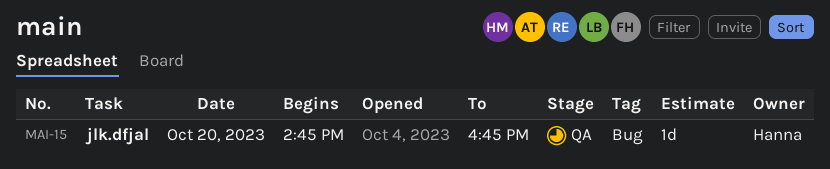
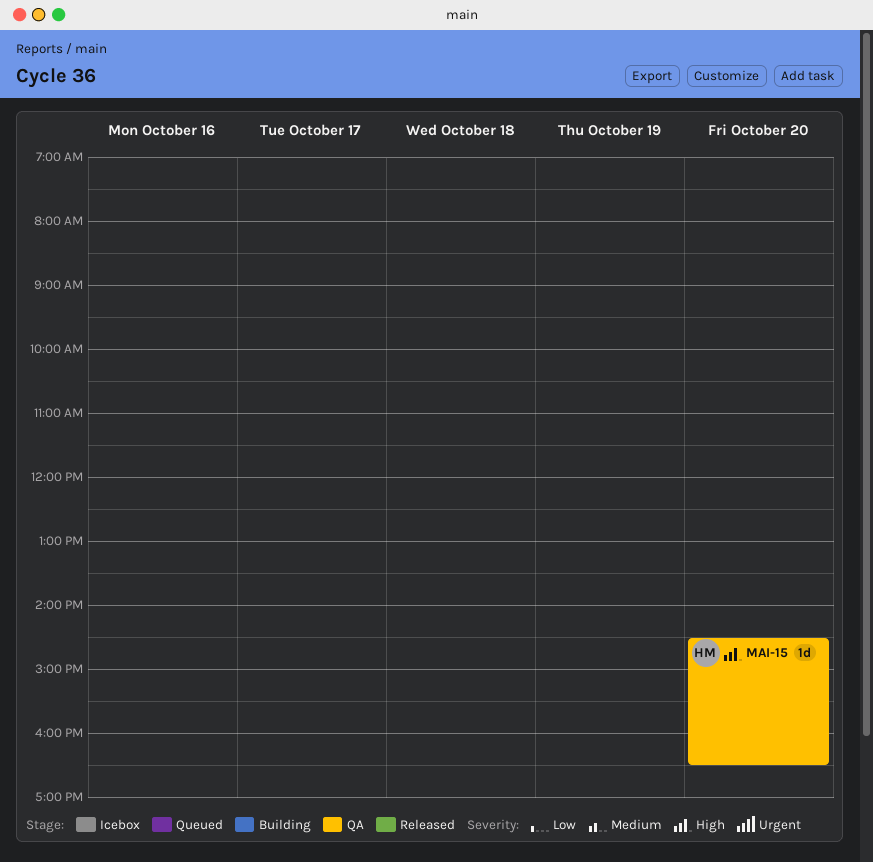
MAI-15, begins: 14:45 -> 14:30
MAI-15, ends: 16:45 -> 16:30

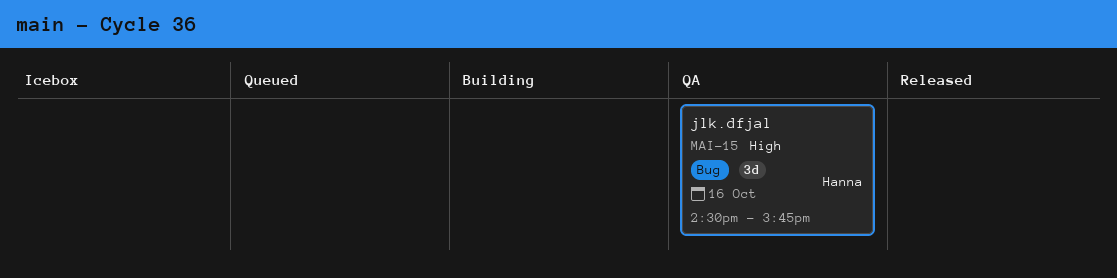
MAI-15, estimate: 1d -> 3d
MAI-15, day: Oct 20 -> Oct 16
MAI-15, ends: 16:30 -> 15:45

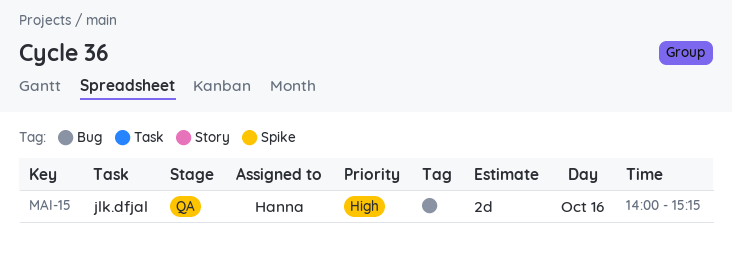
MAI-15, estimate: 3d -> 2d
MAI-15, begins: 14:30 -> 14:00
MAI-15, ends: 15:45 -> 15:15

